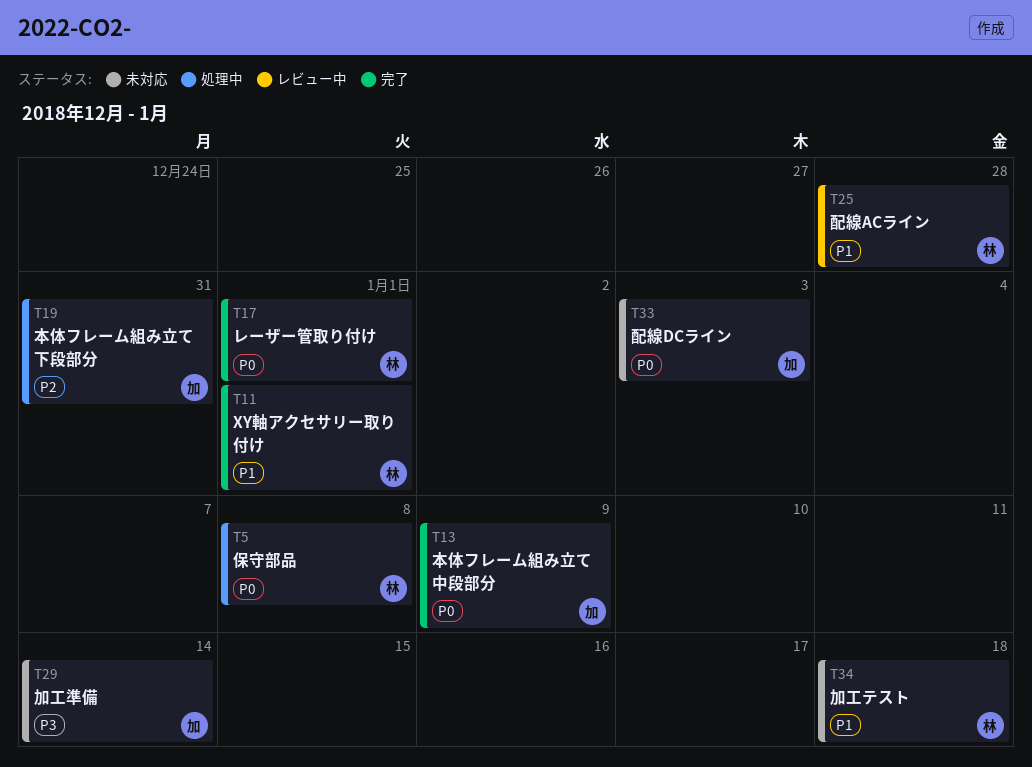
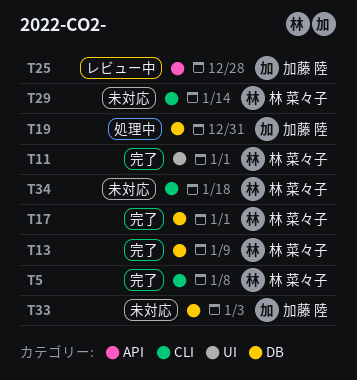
T5, status: 処理中 -> 完了
T13, owner: 加藤 陸 -> 林 菜々子
T25, owner: 林 菜々子 -> 加藤 陸
T29, owner: 加藤 陸 -> 林 菜々子

